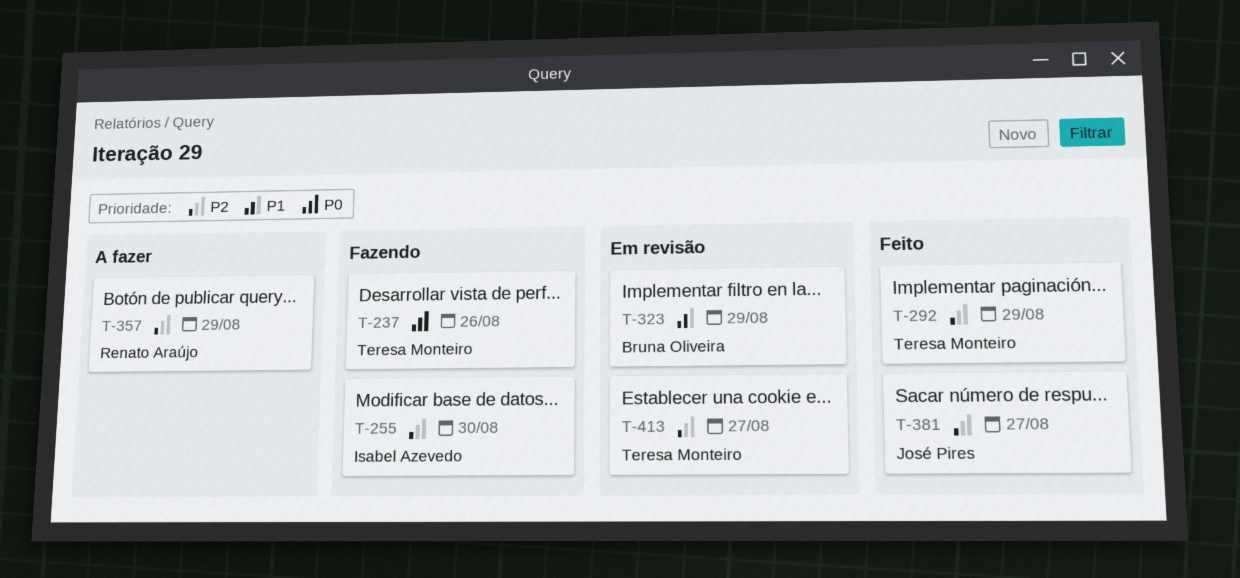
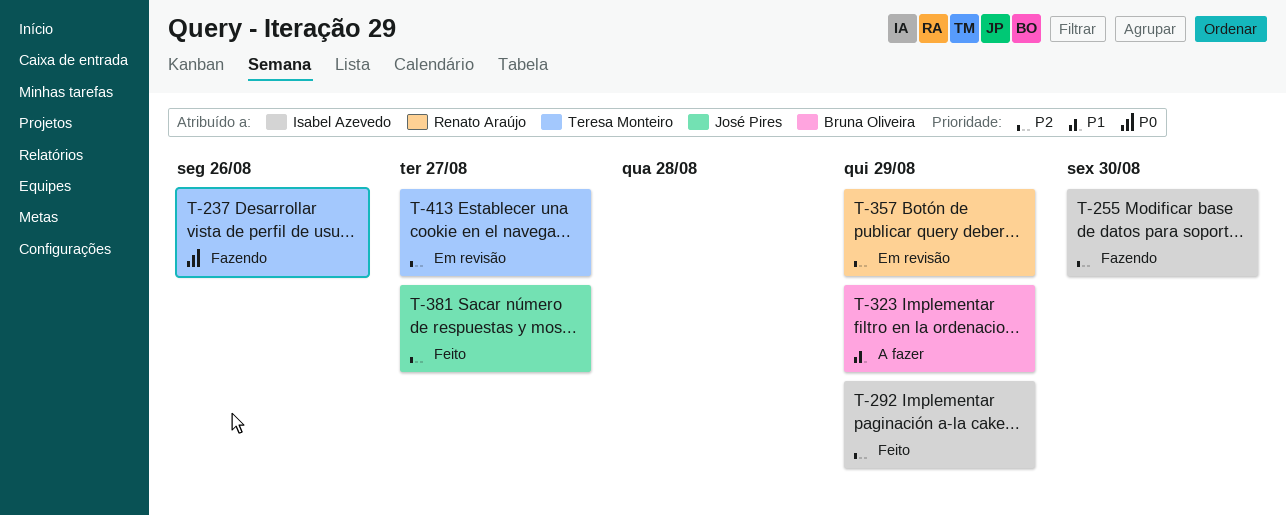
T-292, owner: Teresa Monteiro -> Isabel Azevedo
T-323, status: Em revisão -> A fazer
T-357, status: A fazer -> Em revisão

